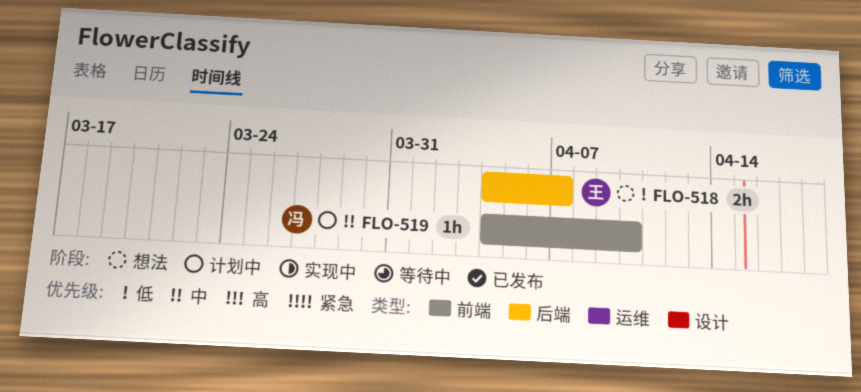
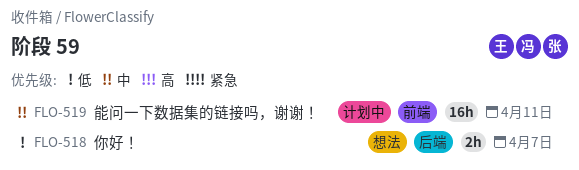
FLO-519, estimate: 1h -> 16h
FLO-519, due: Apr 10 -> Apr 11

